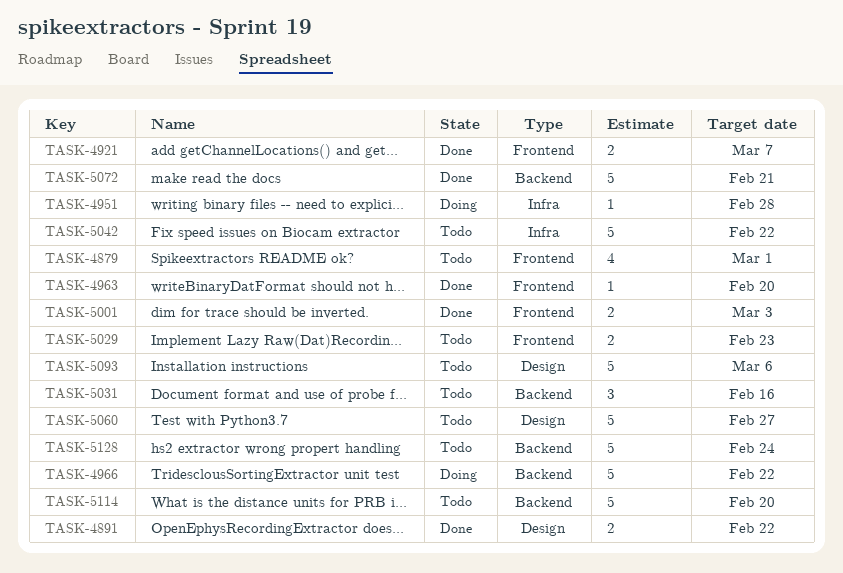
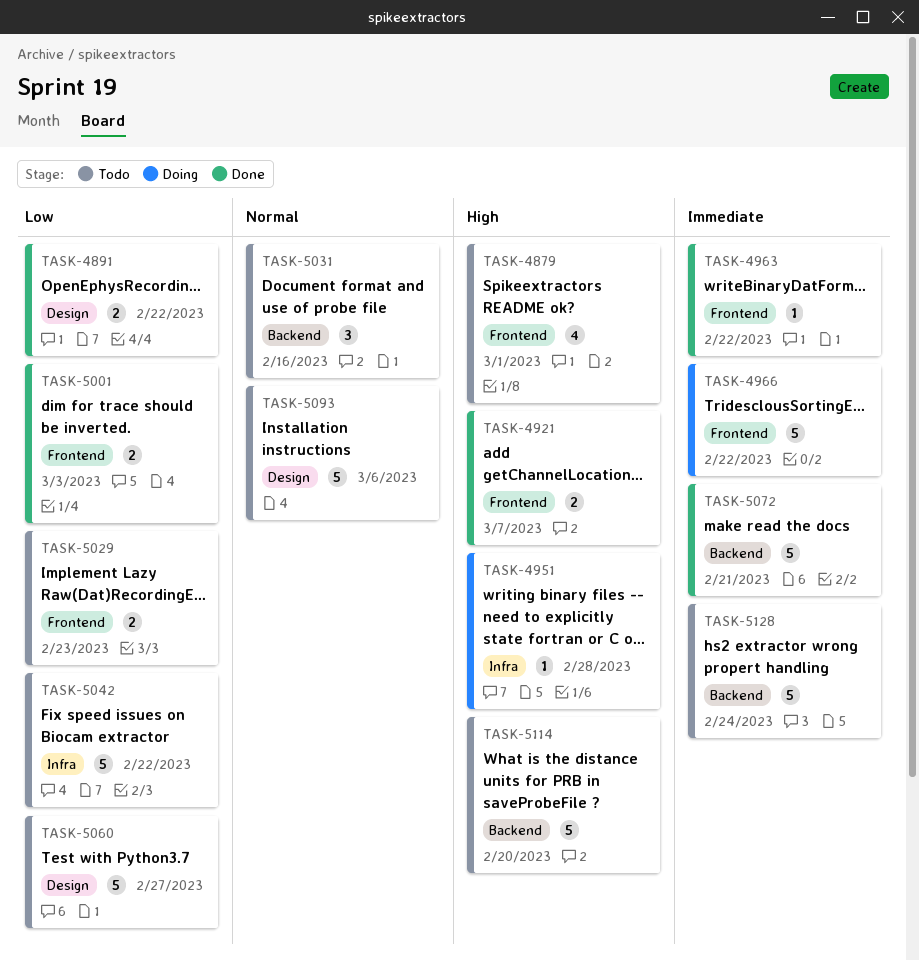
TASK-4963, due: Feb 20 -> Feb 22
TASK-4966, label: Backend -> Frontend

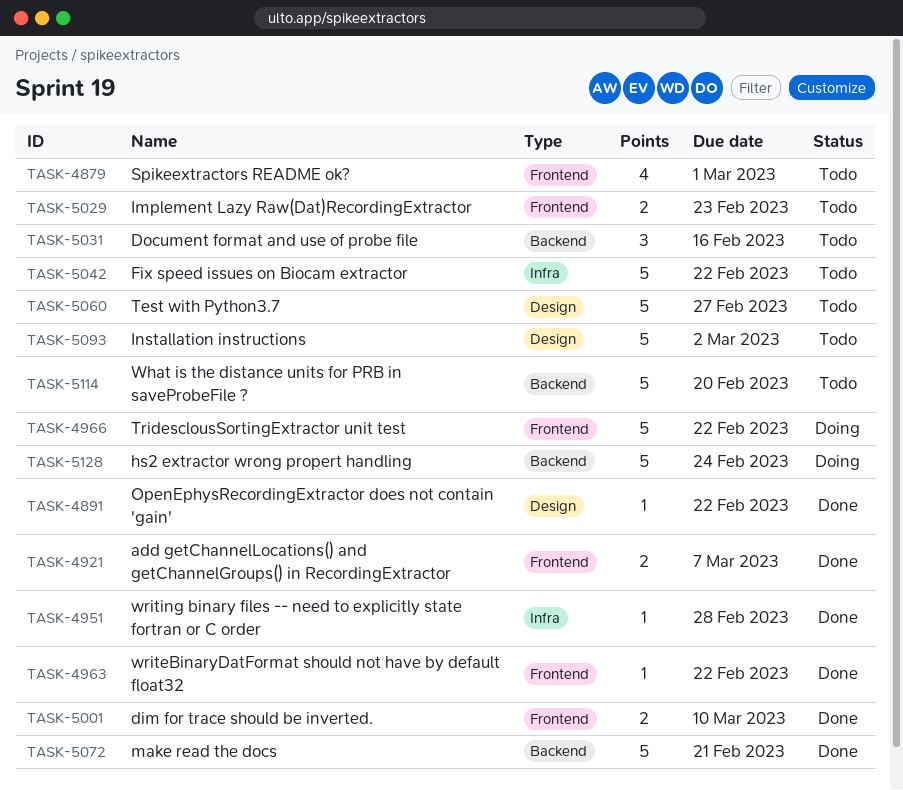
TASK-4891, estimate: 2 -> 1
TASK-4951, status: Doing -> Done
TASK-5001, due: Mar 3 -> Mar 10
TASK-5093, due: Mar 6 -> Mar 2
TASK-5128, status: Todo -> Doing

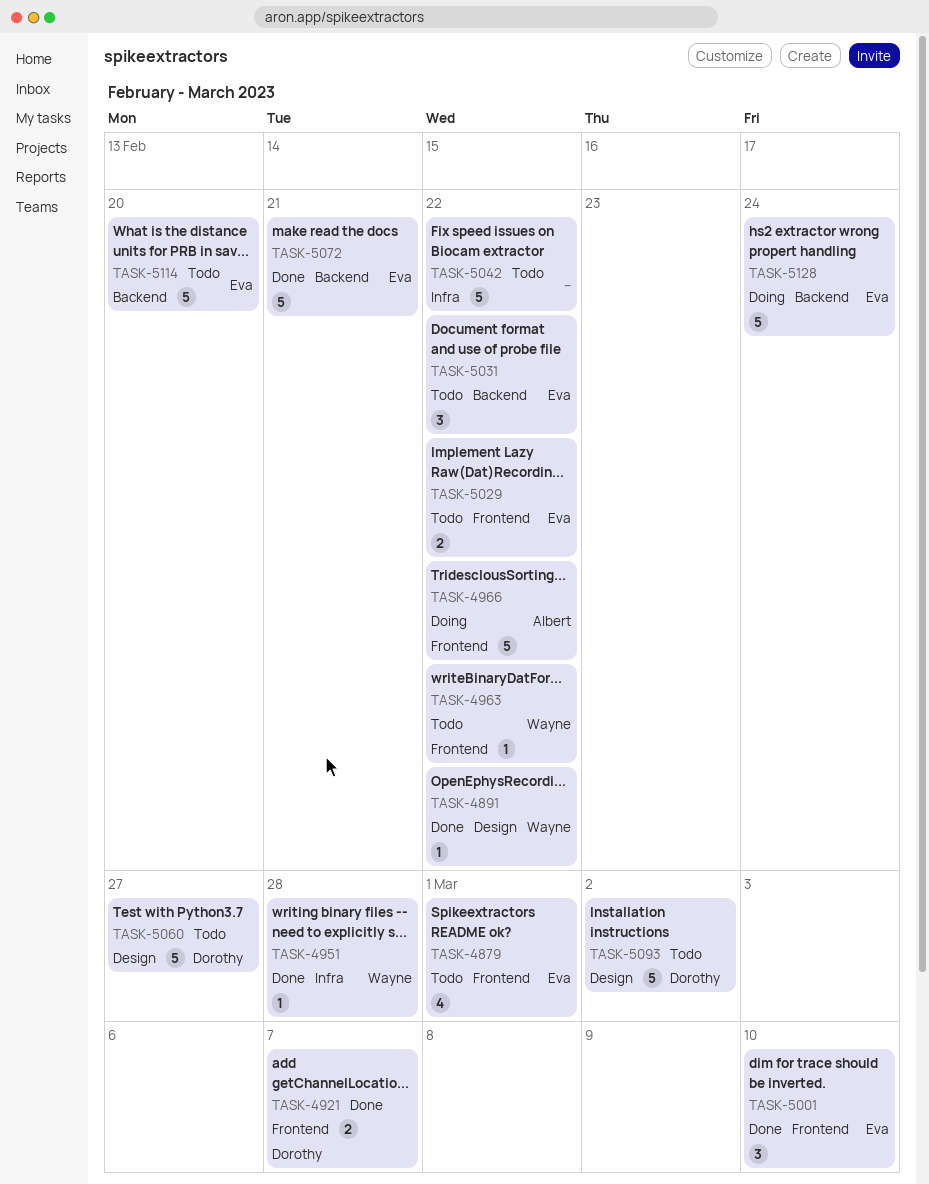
TASK-4963, status: Done -> Todo
TASK-5001, estimate: 2 -> 3
TASK-5029, due: Feb 23 -> Feb 22
TASK-5031, due: Feb 16 -> Feb 22

